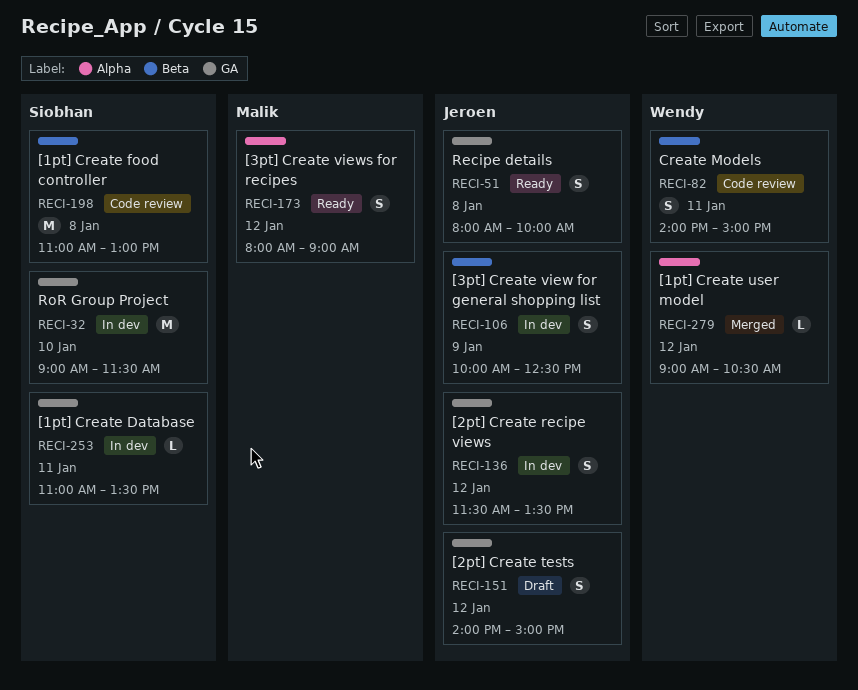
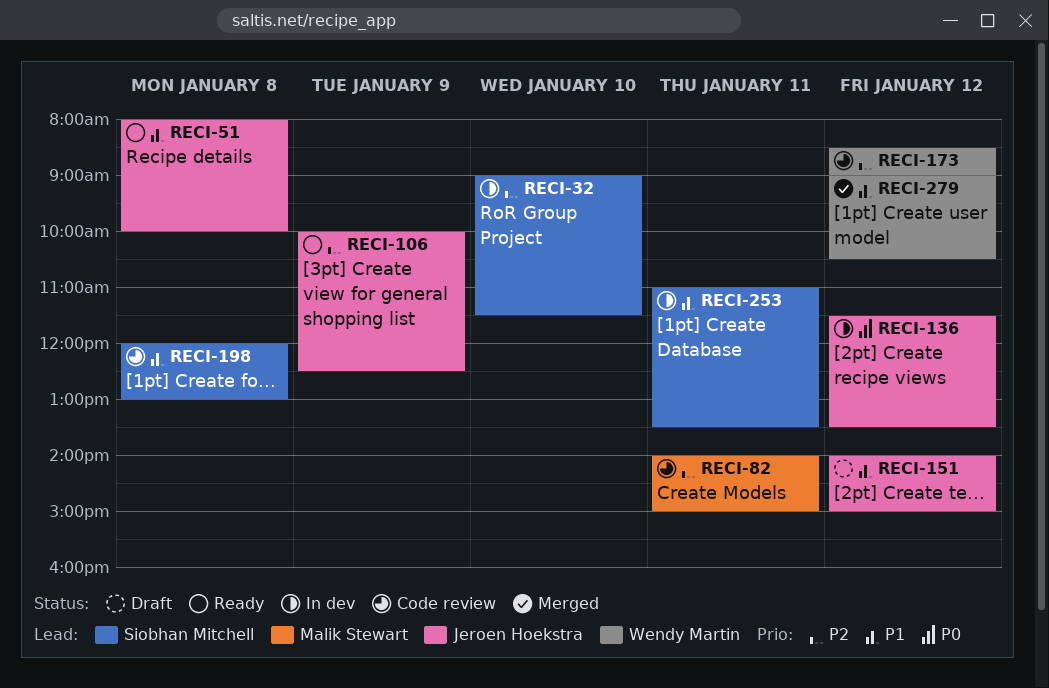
RECI-82, owner: Wendy Martin -> Malik Stewart
RECI-106, status: In dev -> Ready
RECI-173, status: Ready -> Code review
RECI-173, owner: Malik Stewart -> Wendy Martin
RECI-173, begins: 08:00 -> 08:30
RECI-198, begins: 11:00 -> 12:00

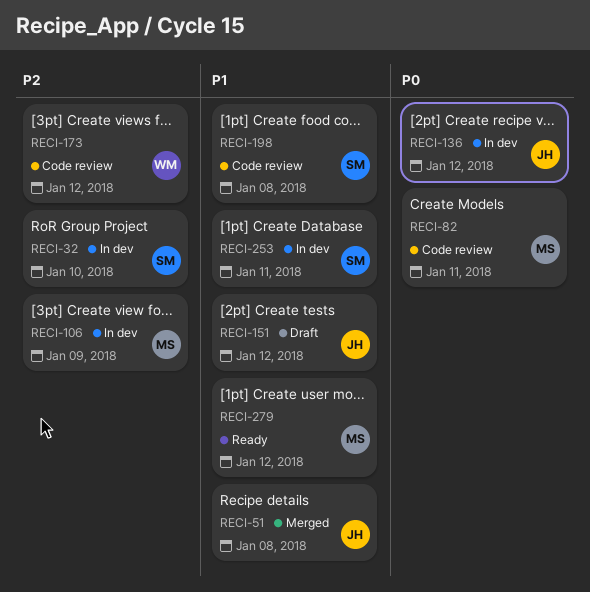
RECI-51, status: Ready -> Merged
RECI-82, priority: P2 -> P0
RECI-106, status: Ready -> In dev
RECI-106, owner: Jeroen Hoekstra -> Malik Stewart
RECI-279, status: Merged -> Ready
RECI-279, owner: Wendy Martin -> Malik Stewart

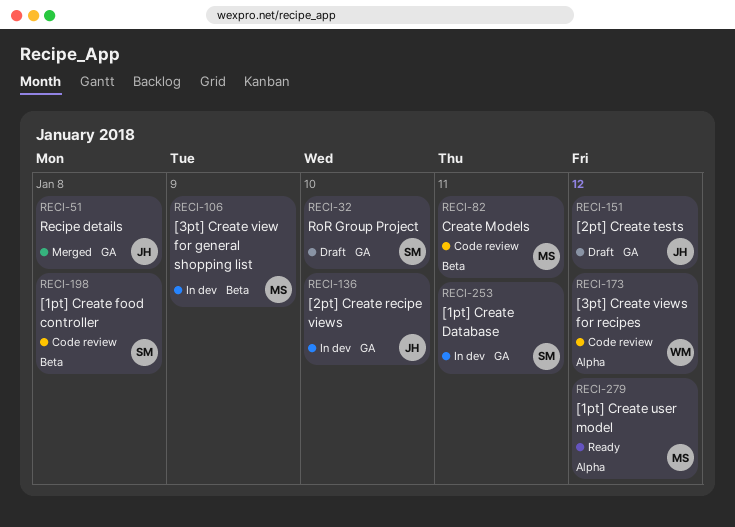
RECI-32, status: In dev -> Draft
RECI-136, day: Jan 12 -> Jan 10

